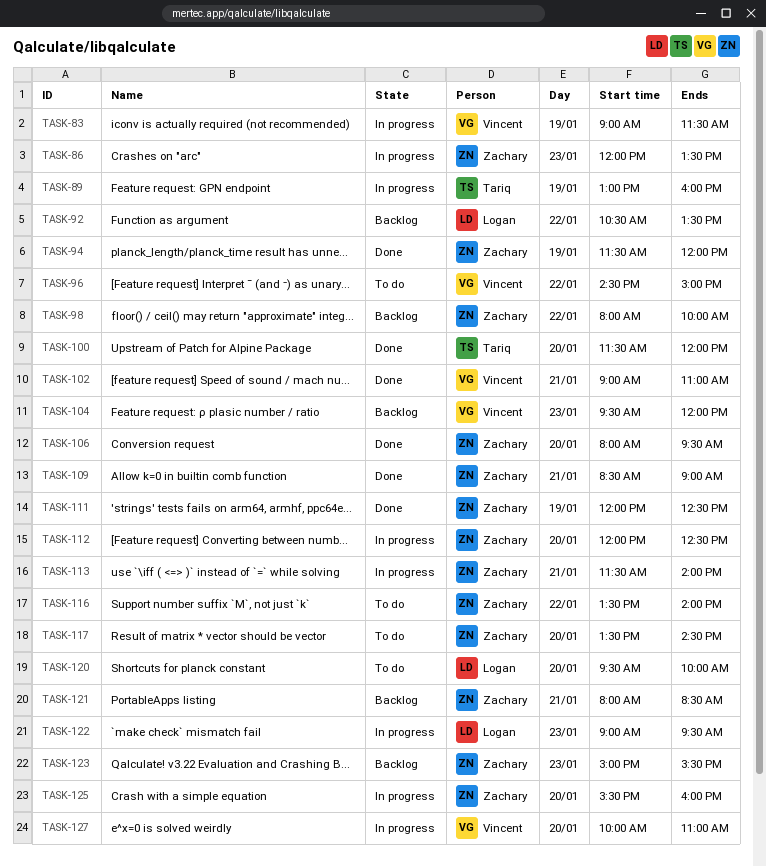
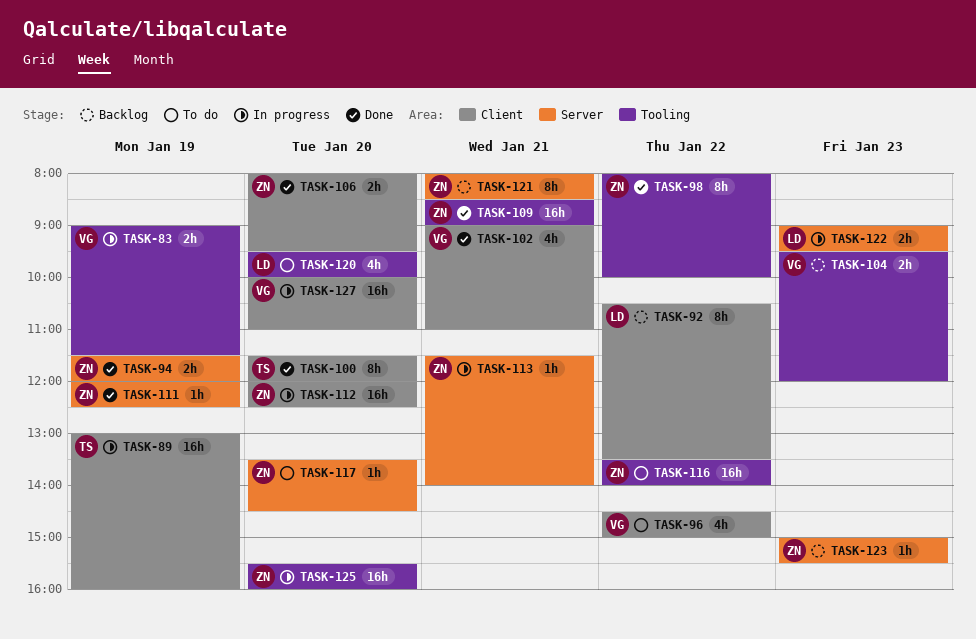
TASK-86: present -> none
TASK-98, status: Backlog -> Done

